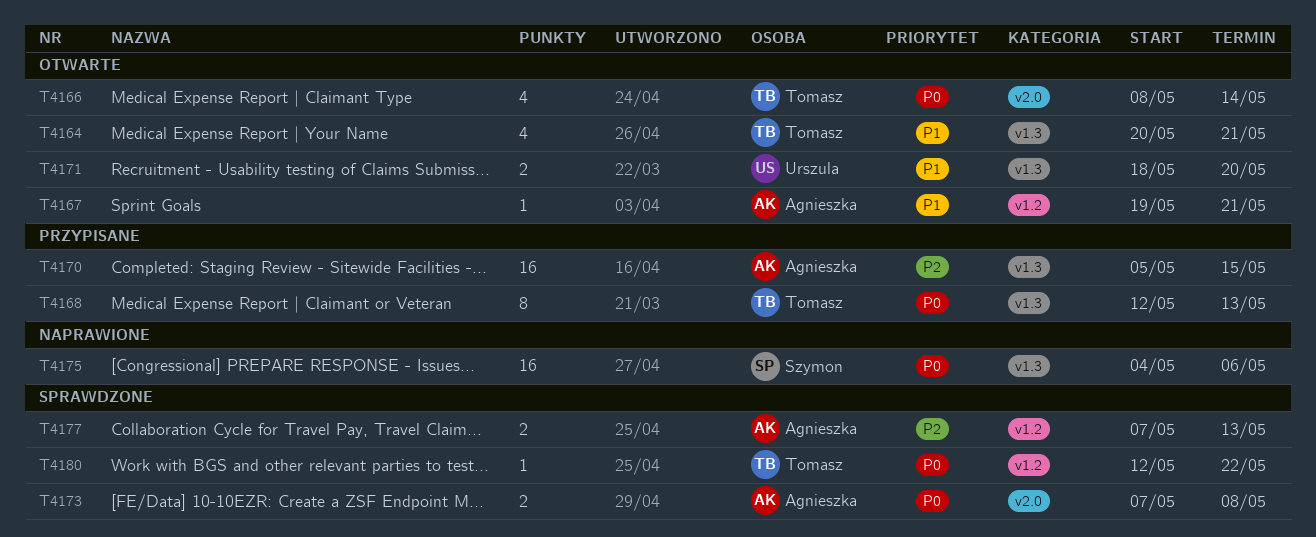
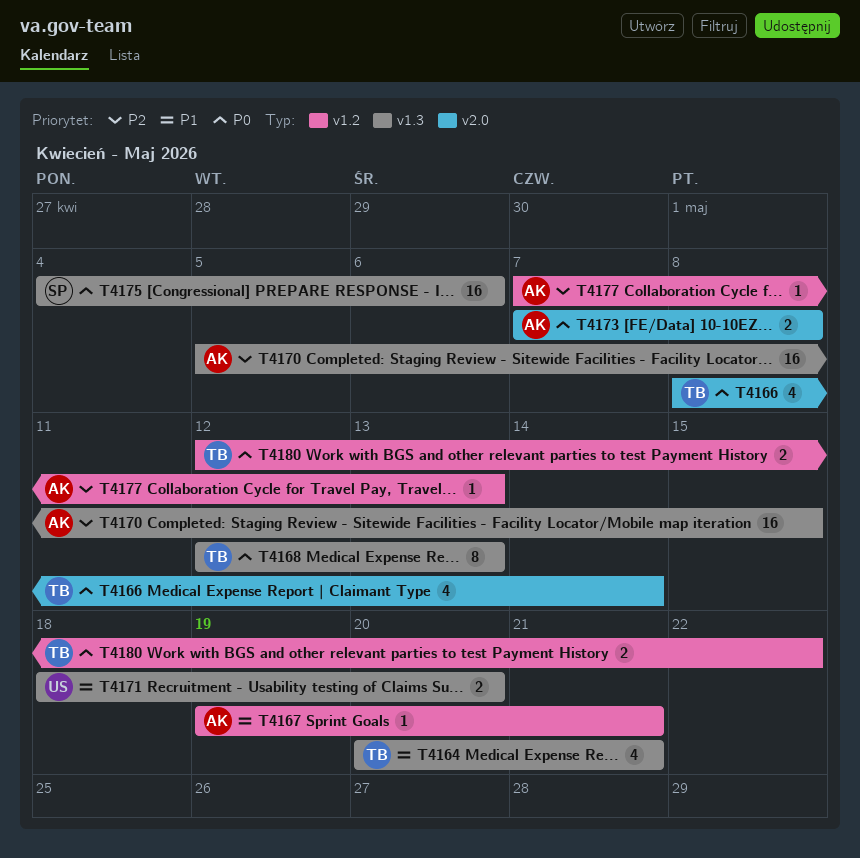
T4177, estimate: 2 -> 1
T4180, estimate: 1 -> 2

